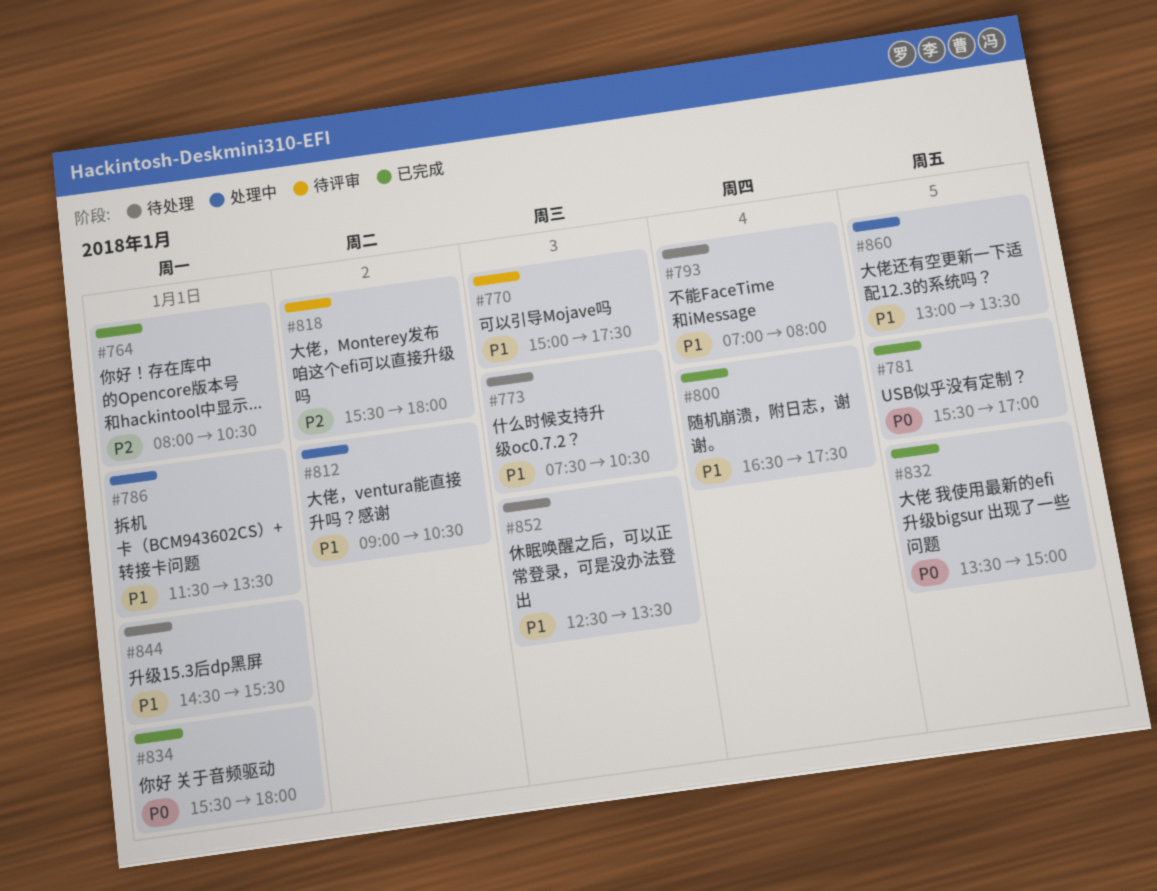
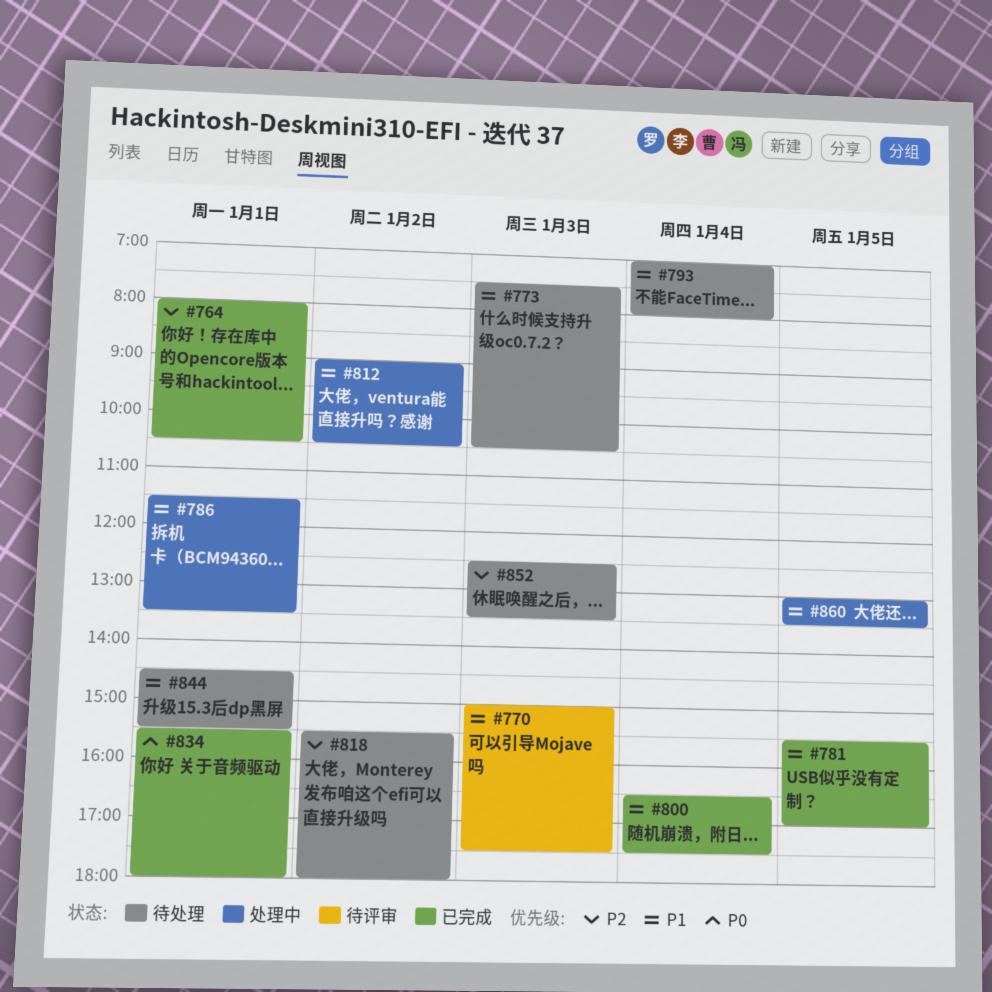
#781, priority: P0 -> P1
#818, status: 待评审 -> 待处理
#832: present -> none
#852, priority: P1 -> P2

